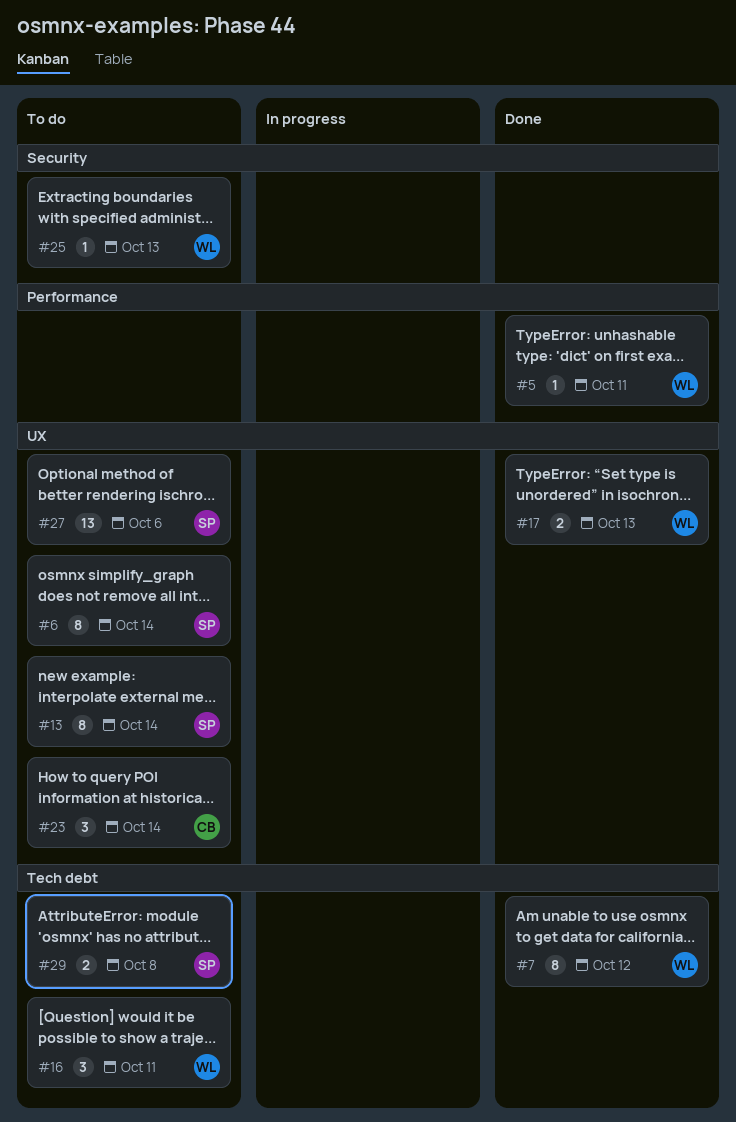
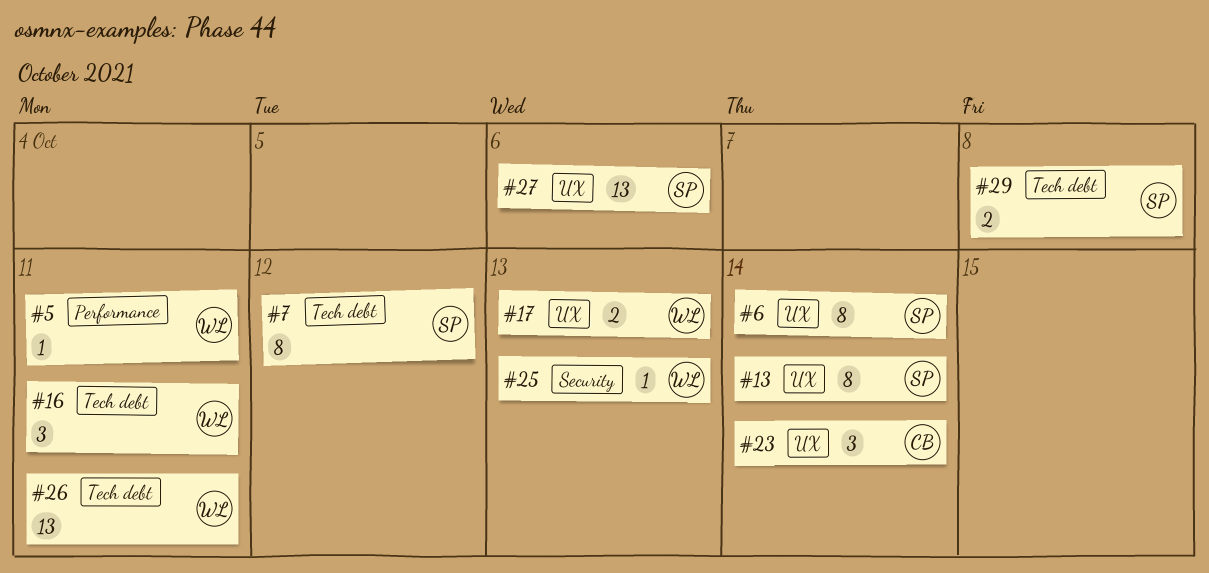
#7, owner: WL -> SP
#26: none -> present

